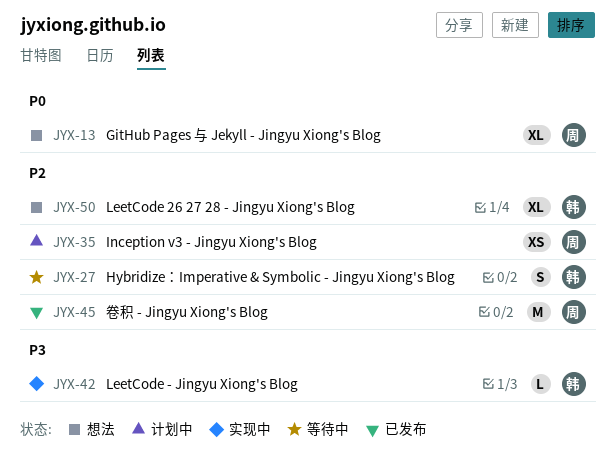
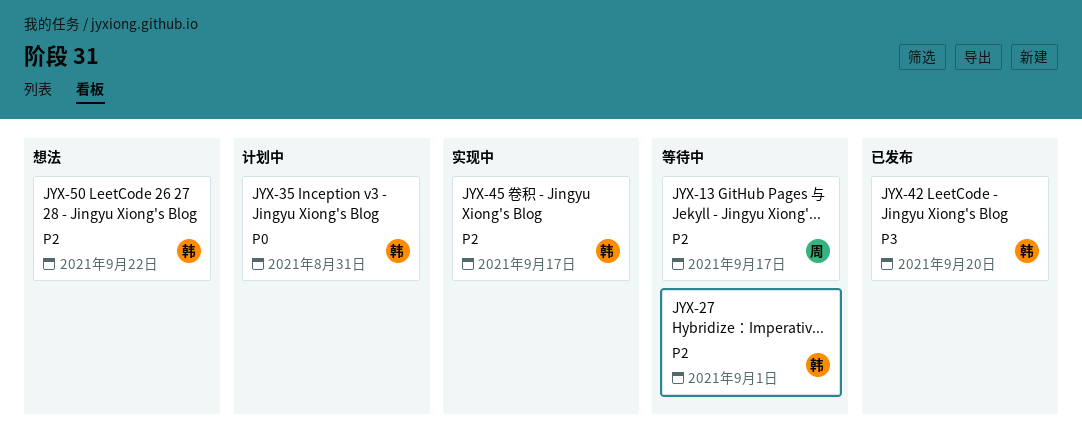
JYX-13, status: 想法 -> 等待中
JYX-13, priority: P0 -> P2
JYX-35, owner: 周 -> 韩
JYX-35, priority: P2 -> P0
JYX-42, status: 实现中 -> 已发布
JYX-45, status: 已发布 -> 实现中
JYX-45, owner: 周 -> 韩

